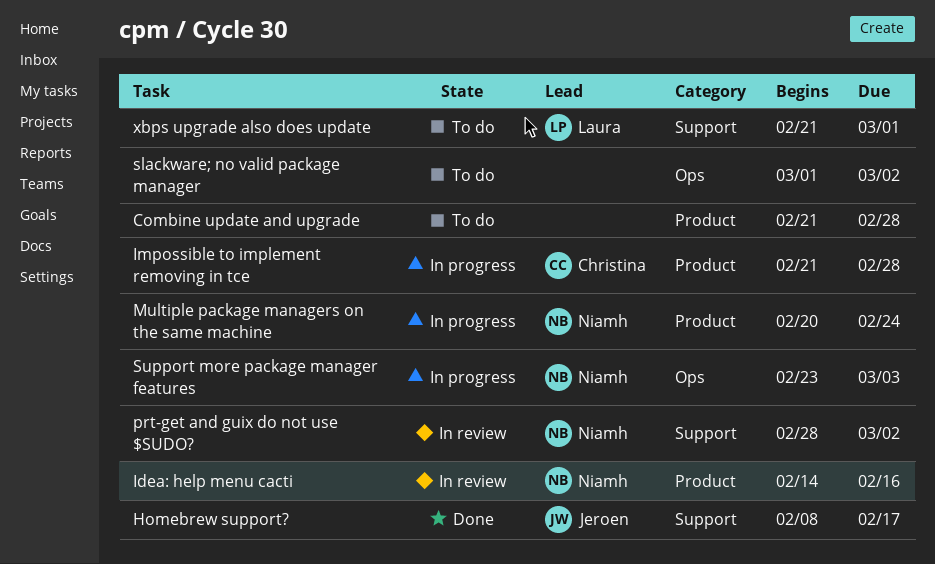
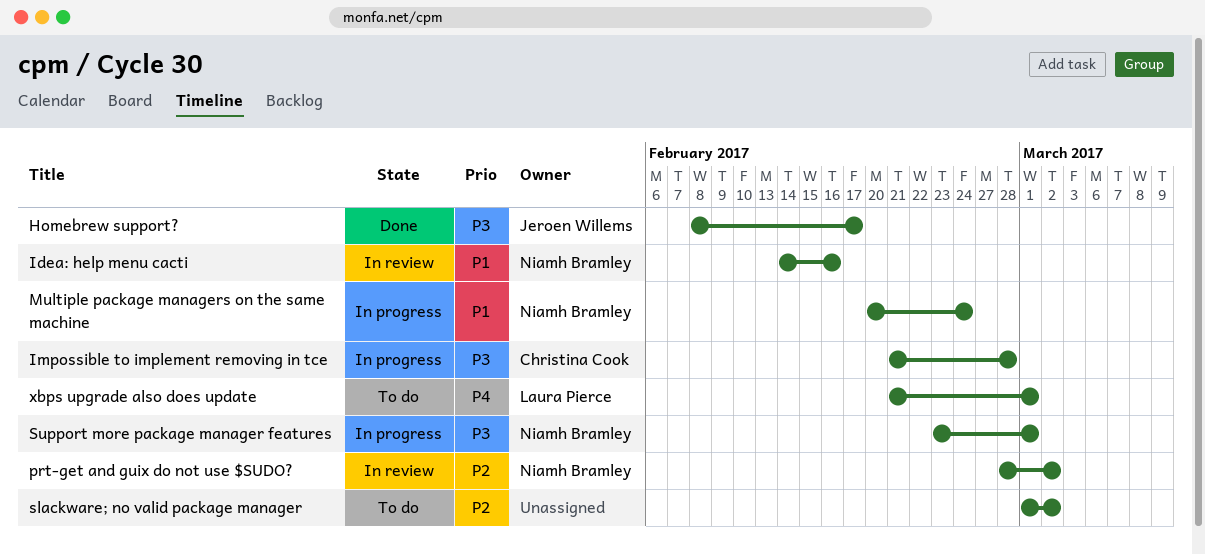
Combine update and upgrade: present -> none
Support more package manager features, due: Mar 3 -> Mar 1

